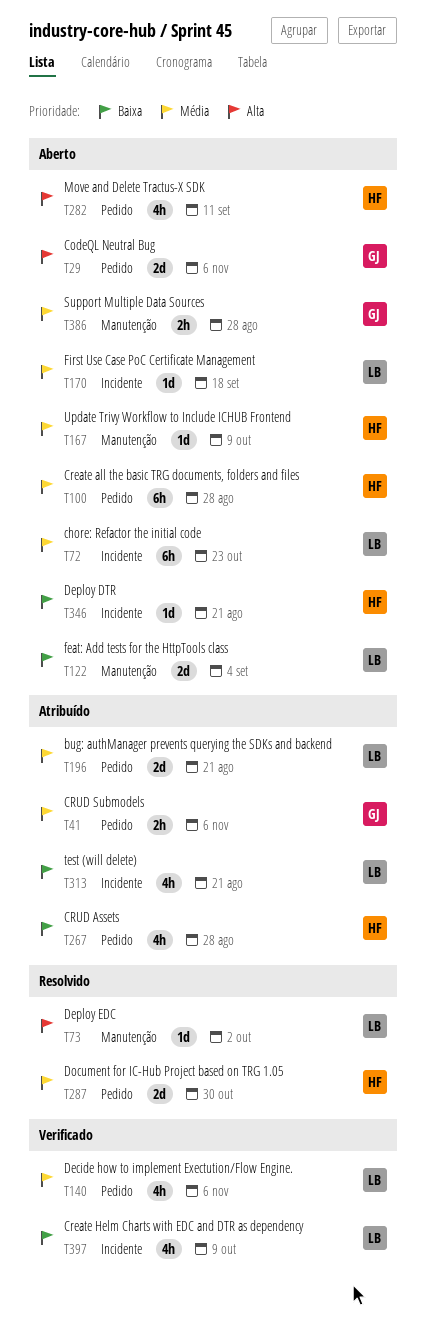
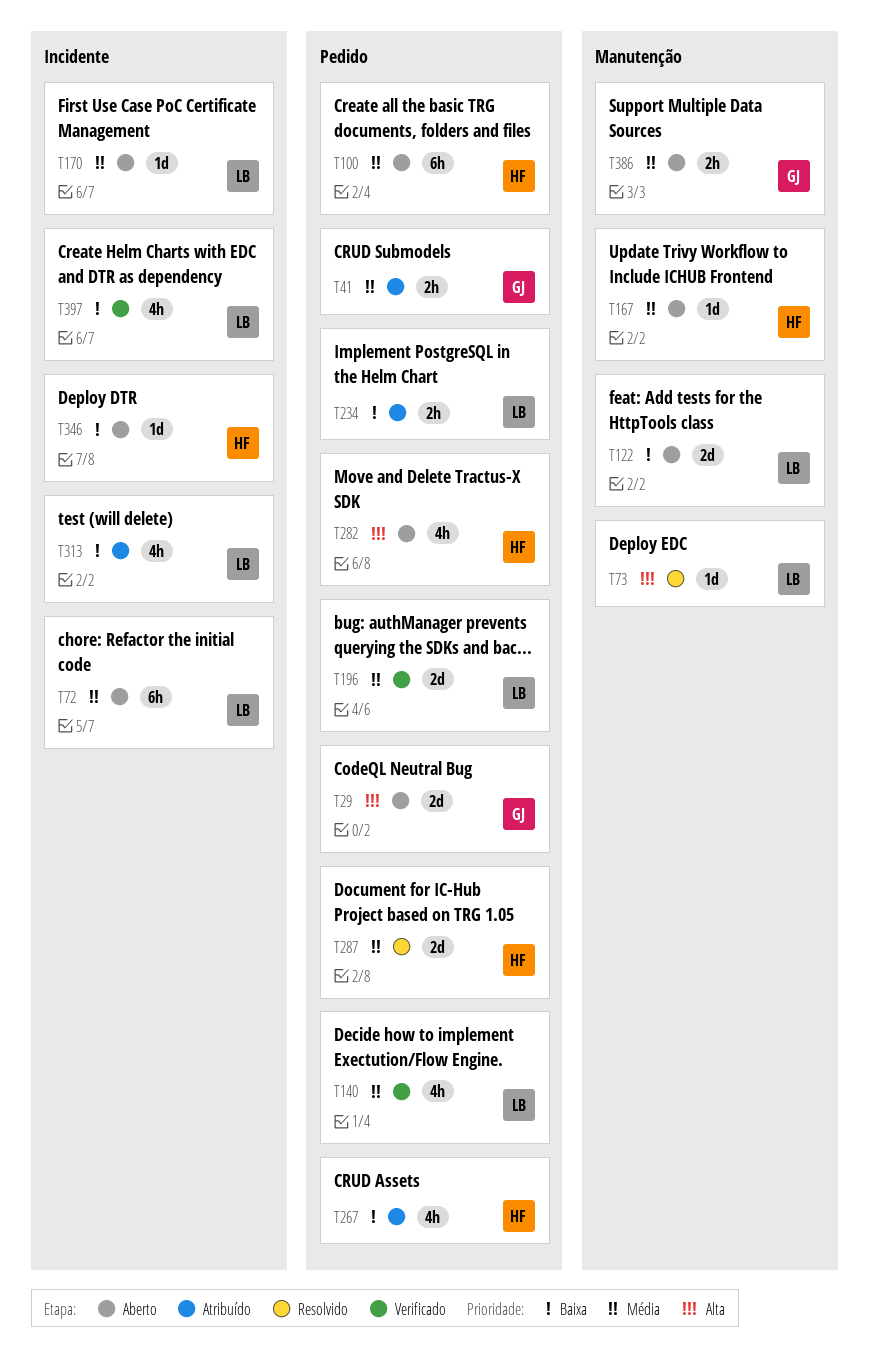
T196, status: Atribuído -> Verificado
T234: none -> present

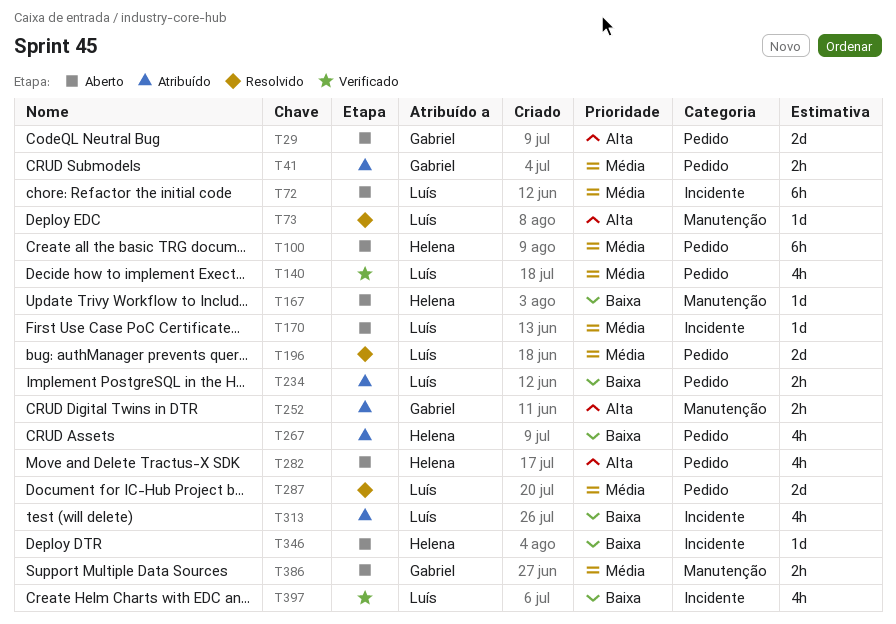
T122: present -> none
T167, priority: Média -> Baixa
T196, status: Verificado -> Resolvido
T252: none -> present
T287, owner: Helena -> Luís

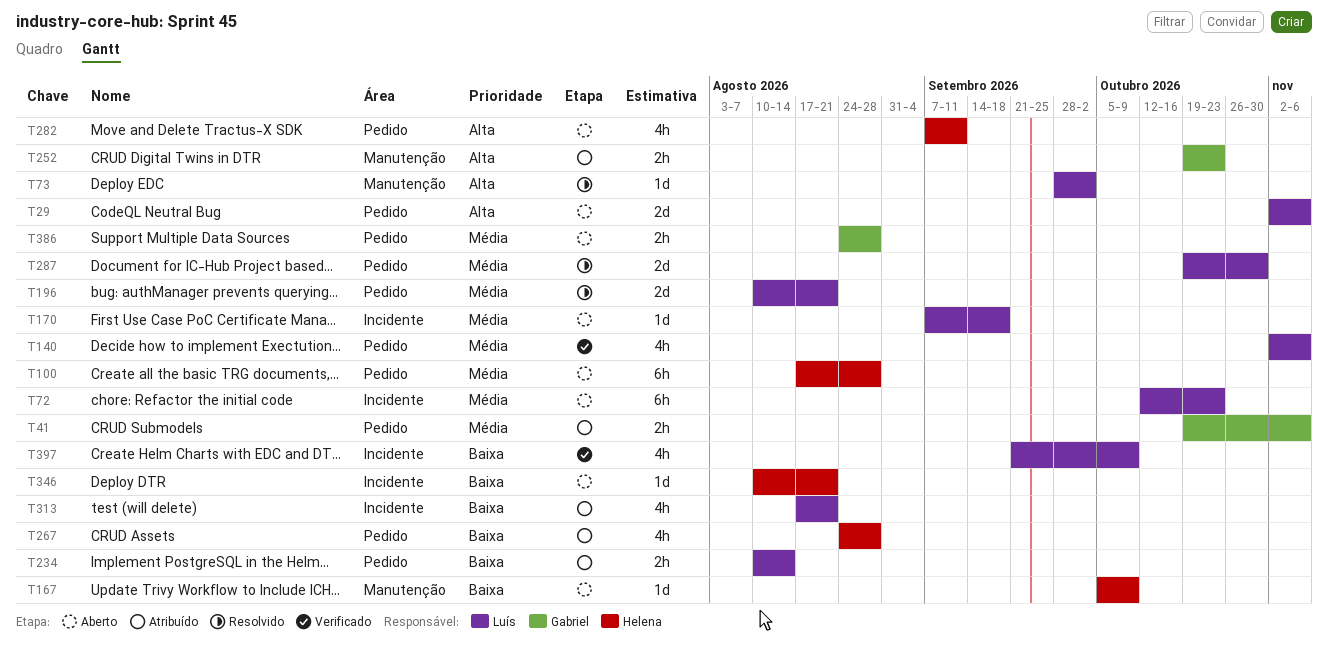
T29, owner: Gabriel -> Luís
T386, label: Manutenção -> Pedido

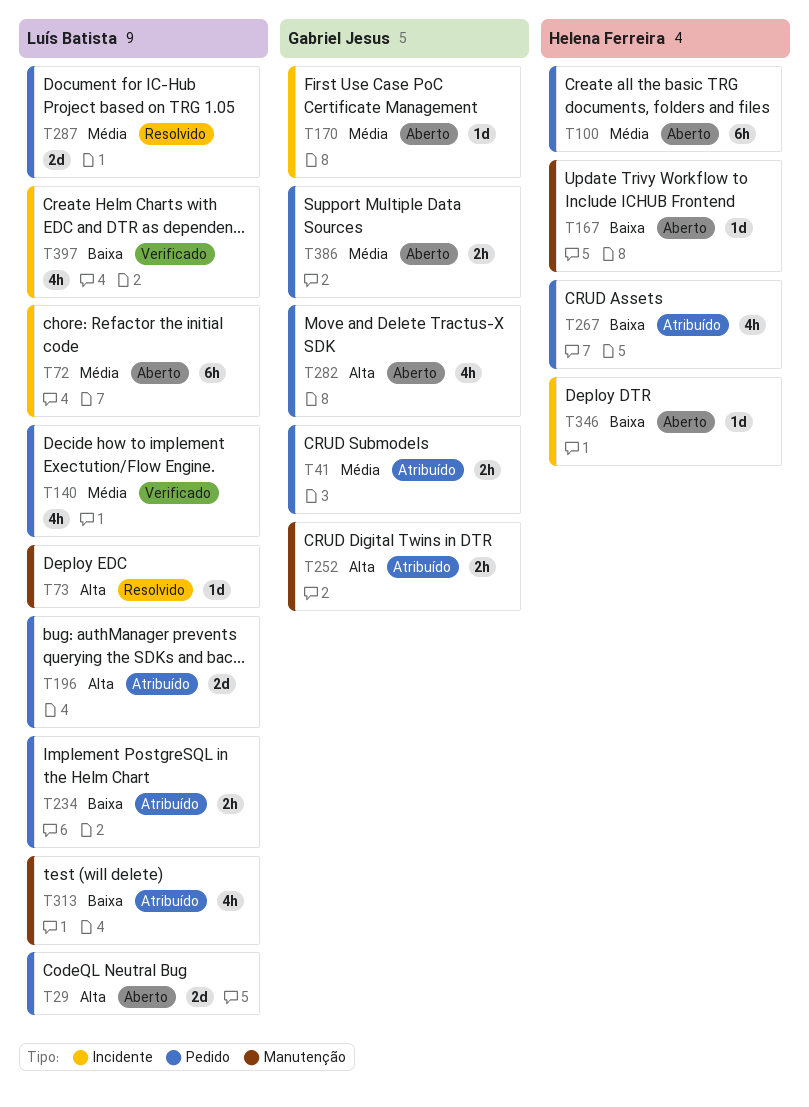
T170, owner: Luís Batista -> Gabriel Jesus
T196, status: Resolvido -> Atribuído
T196, priority: Média -> Alta
T282, owner: Helena Ferreira -> Gabriel Jesus
T313, label: Incidente -> Manutenção

